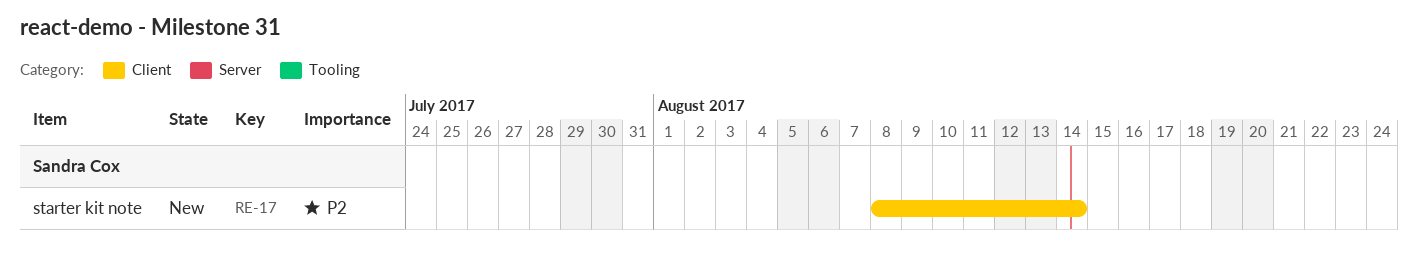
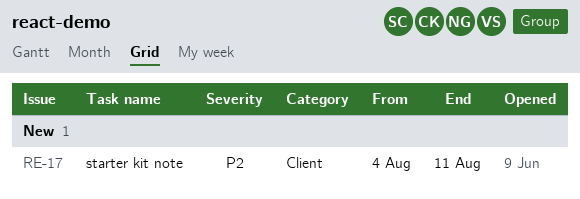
RE-17, start: Aug 8 -> Aug 4
RE-17, due: Aug 14 -> Aug 11

